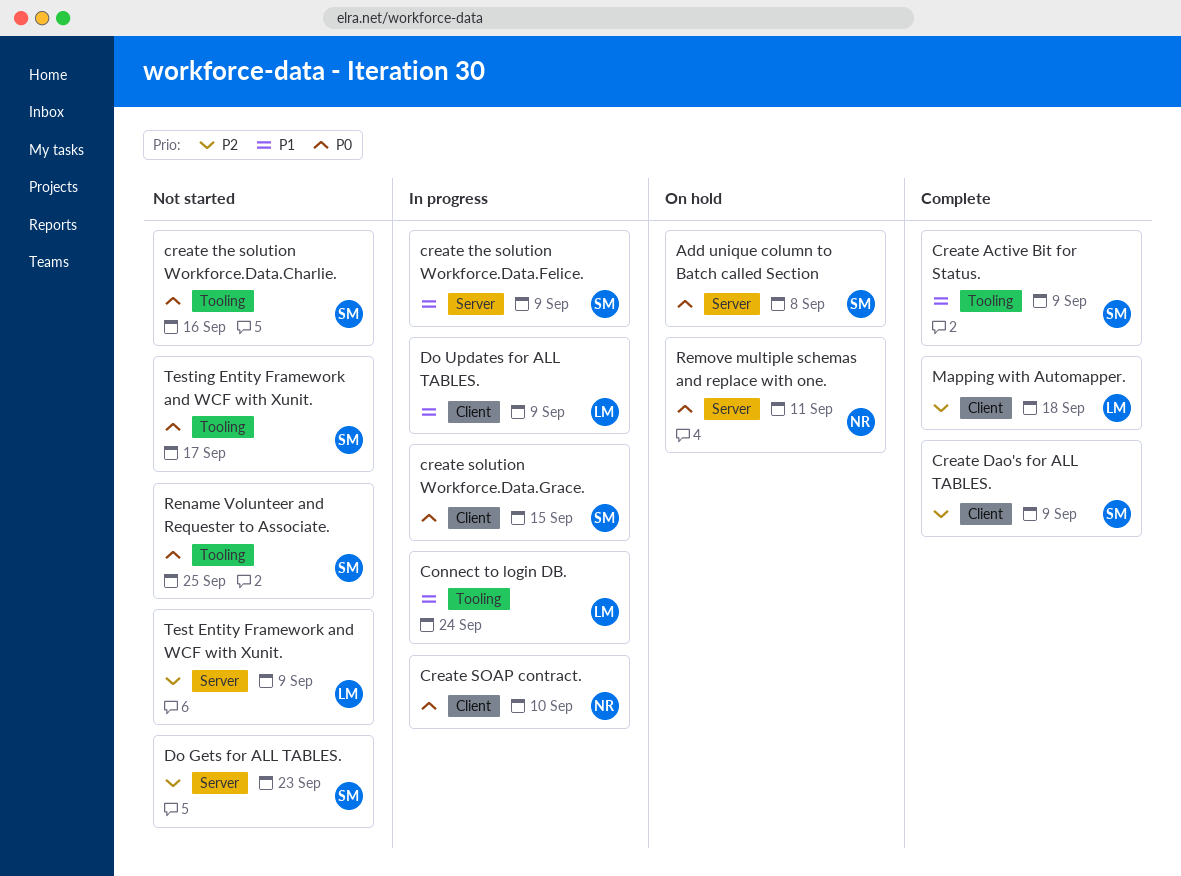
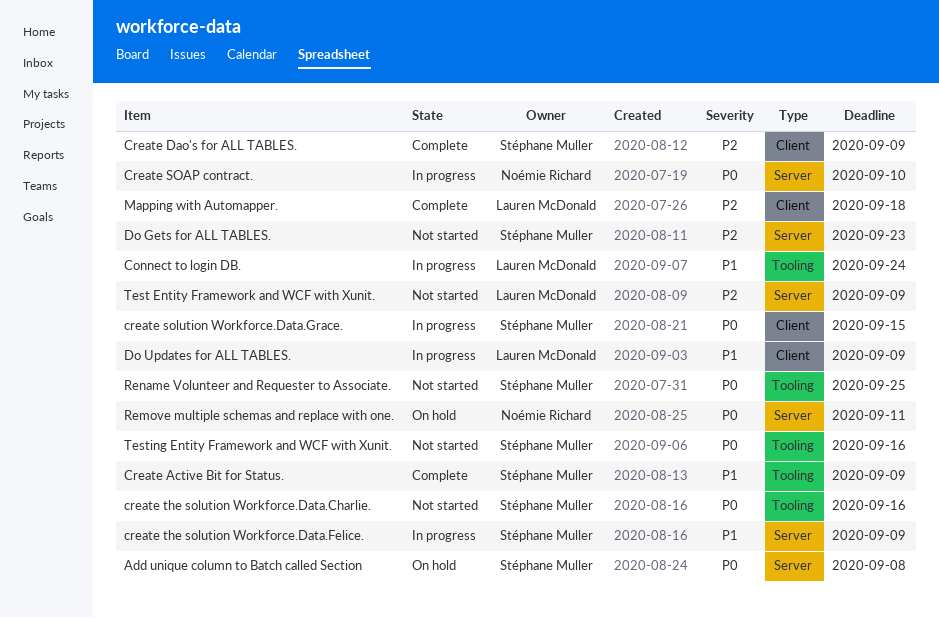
Create SOAP contract., label: Client -> Server
Testing Entity Framework and WCF with Xunit., due: Sep 17 -> Sep 16

